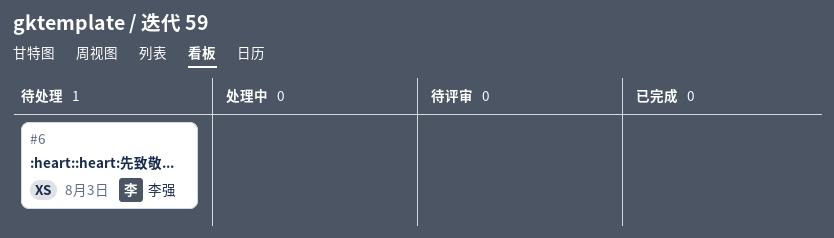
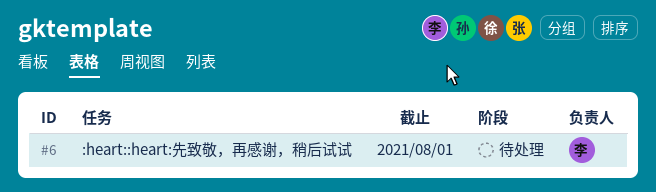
#6, due: Aug 3 -> Aug 1

